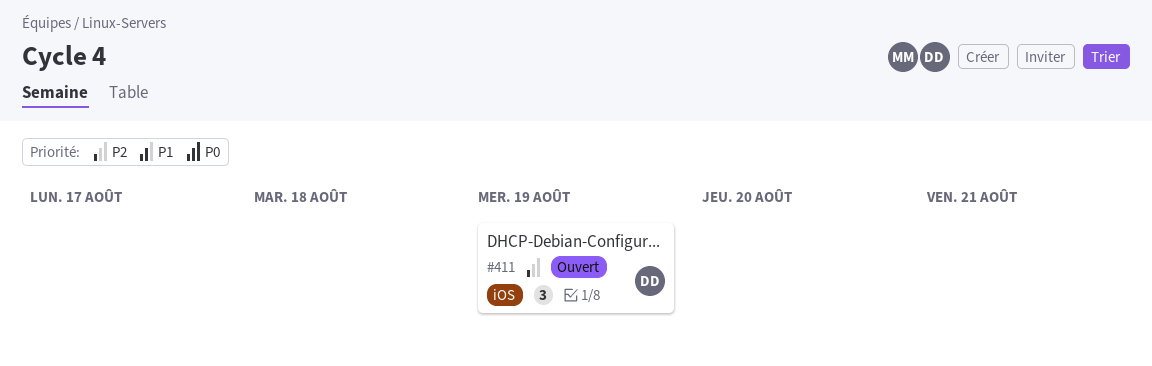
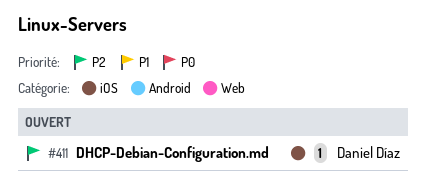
#411, estimate: 3 -> 1

